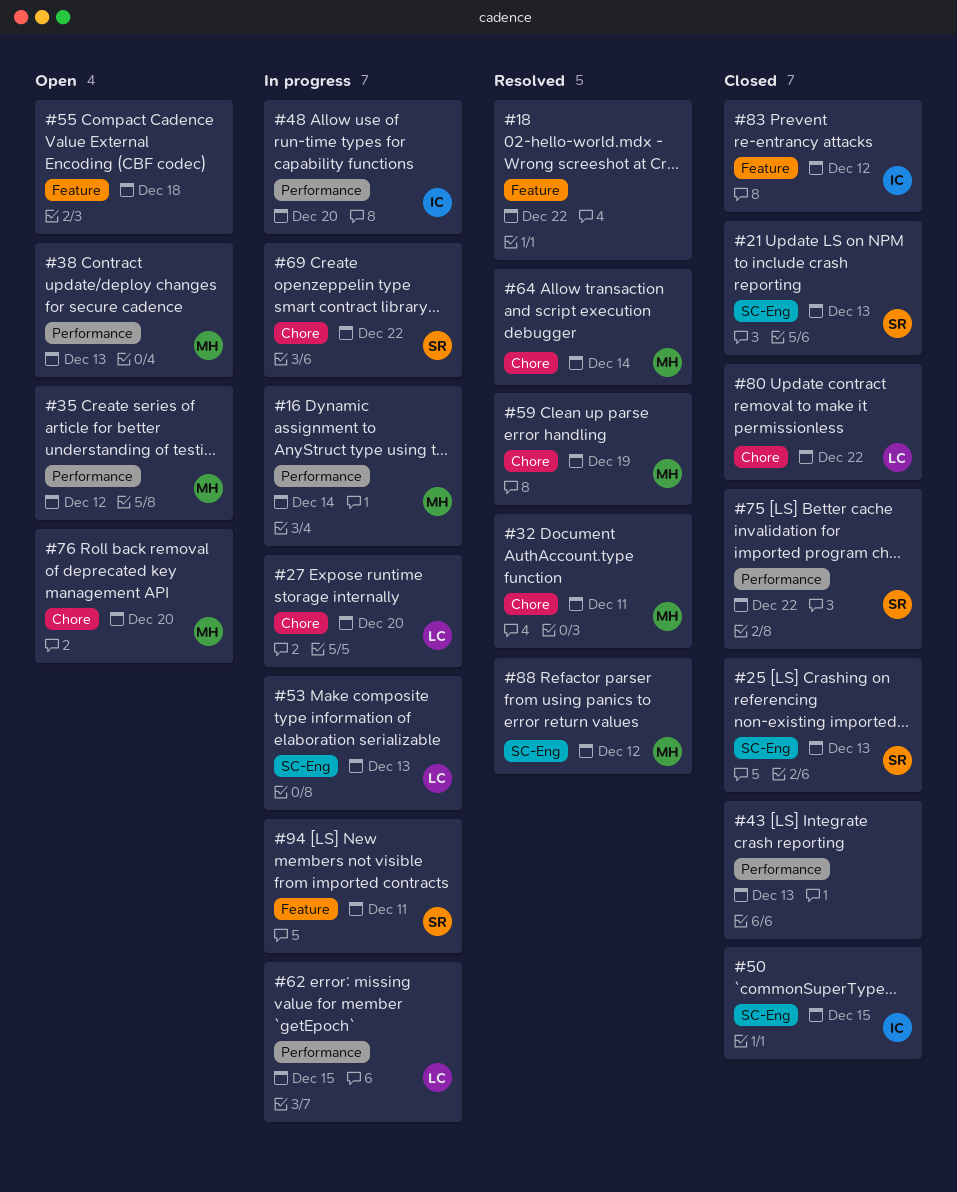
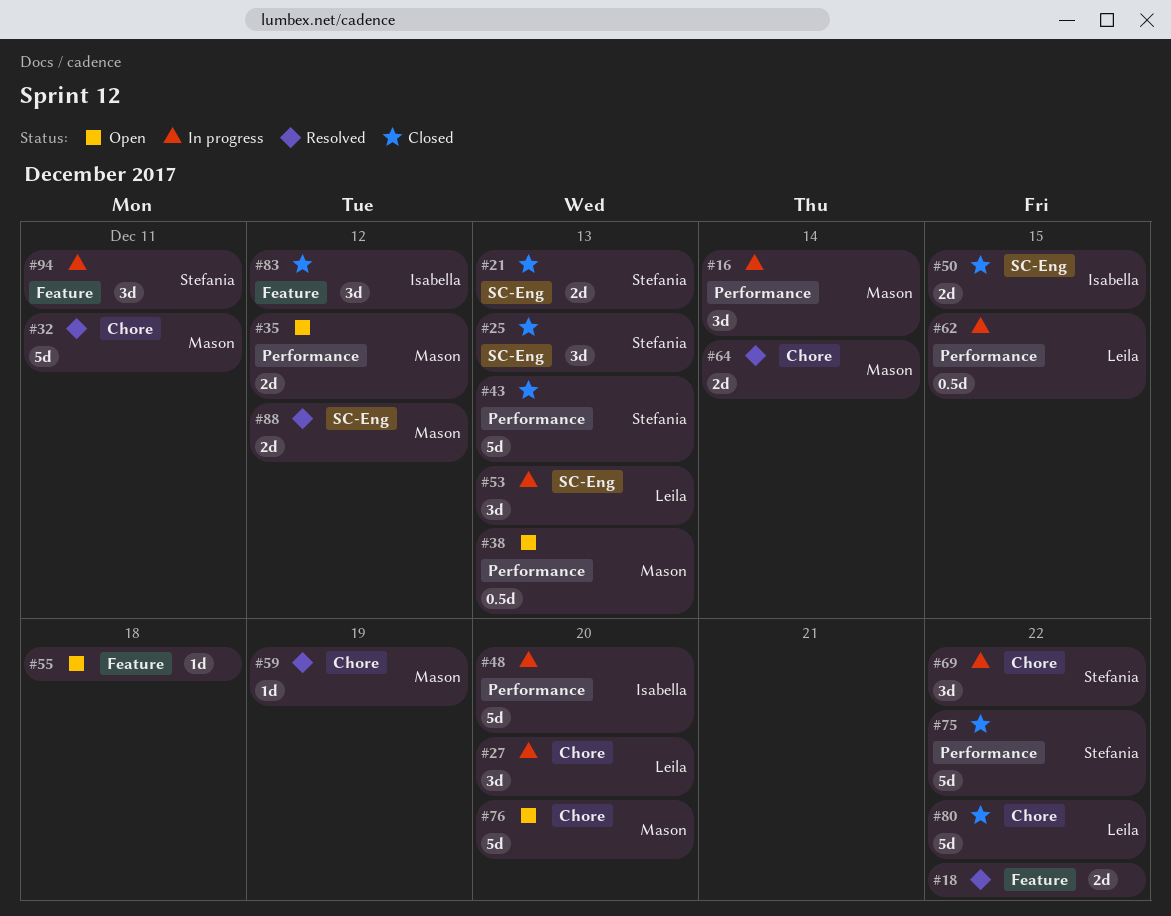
#43, owner: none -> Stefania

